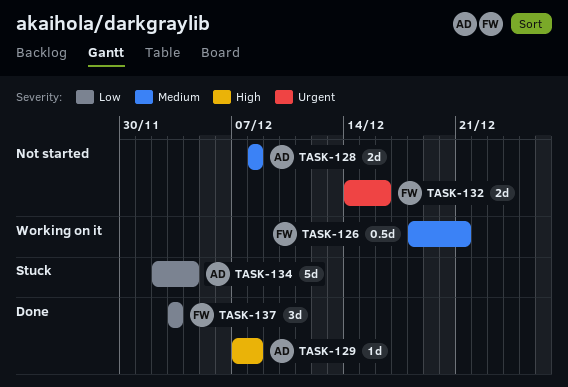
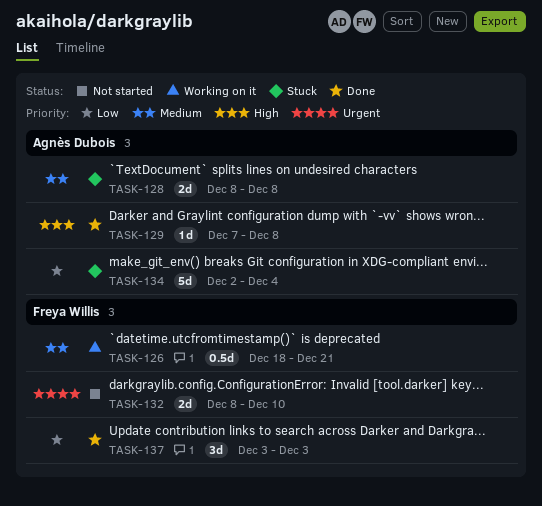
TASK-128, status: Not started -> Stuck
TASK-132, start: Dec 14 -> Dec 8
TASK-132, due: Dec 16 -> Dec 10

